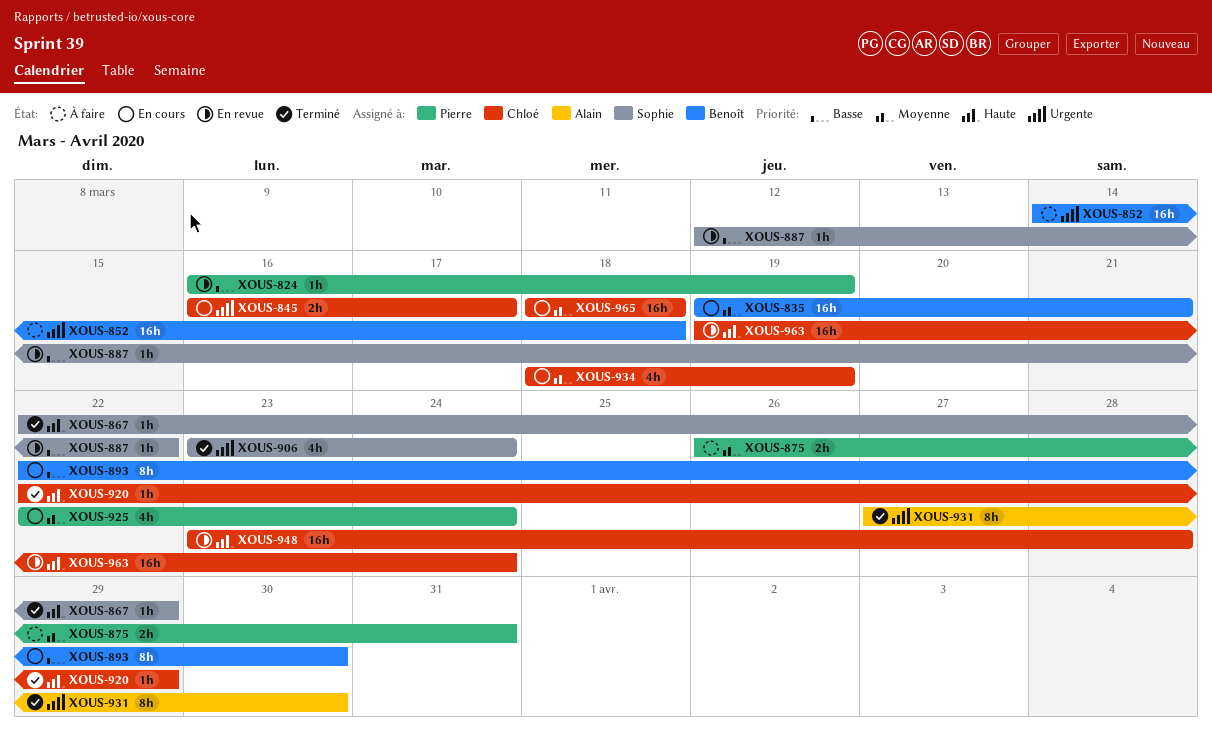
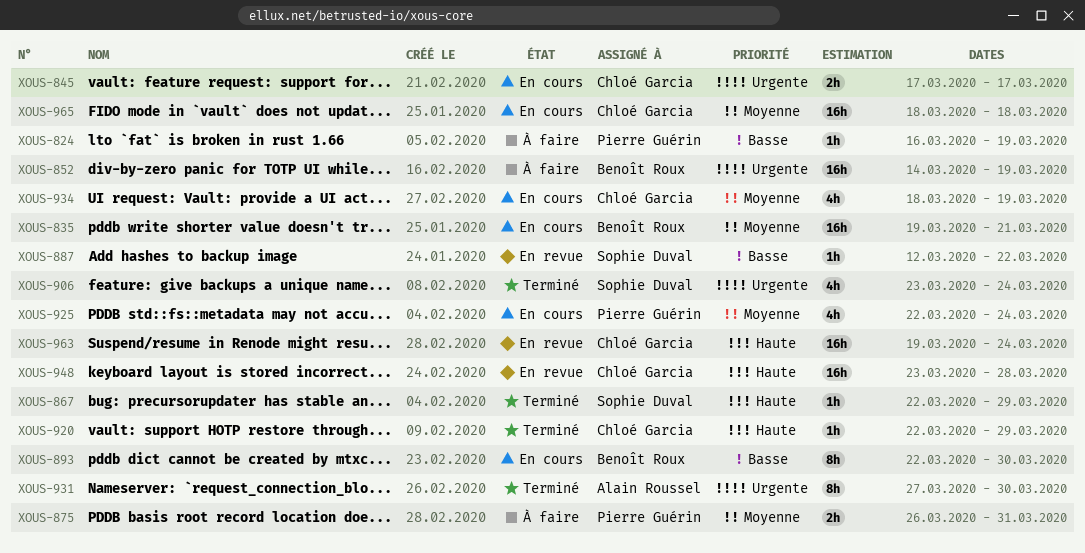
XOUS-824, status: En revue -> À faire
XOUS-845, start: Mar 16 -> Mar 17
XOUS-852, due: Mar 18 -> Mar 19

